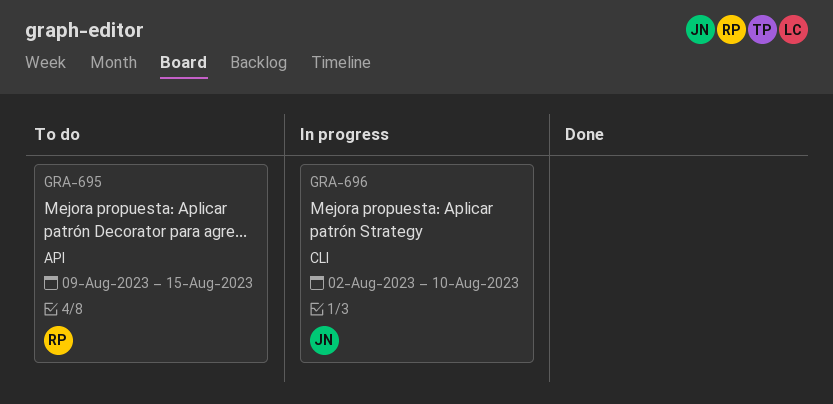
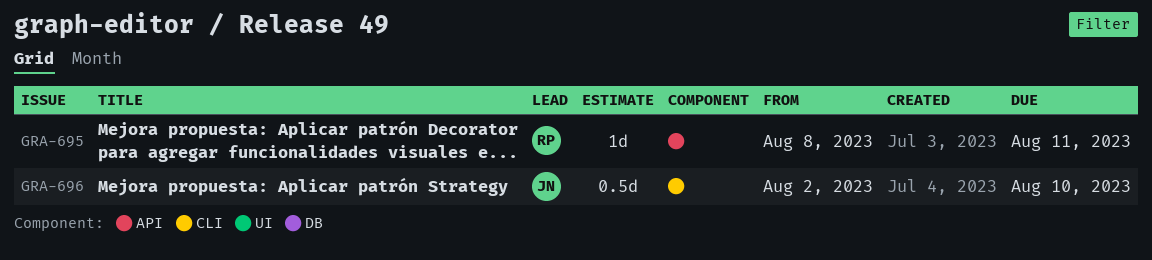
GRA-695, start: Aug 9 -> Aug 8
GRA-695, due: Aug 15 -> Aug 11

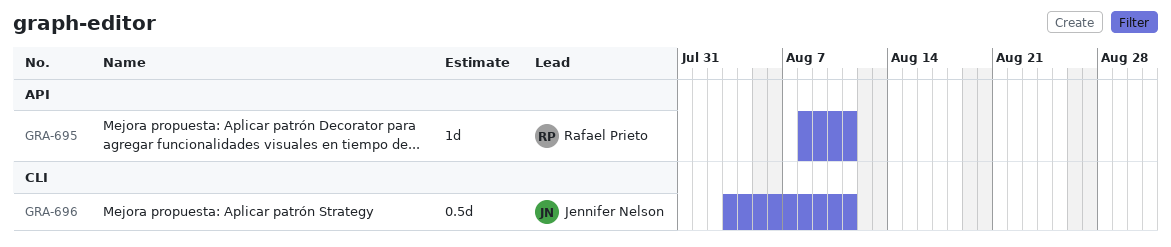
GRA-696, start: Aug 2 -> Aug 3
GRA-696, due: Aug 10 -> Aug 11

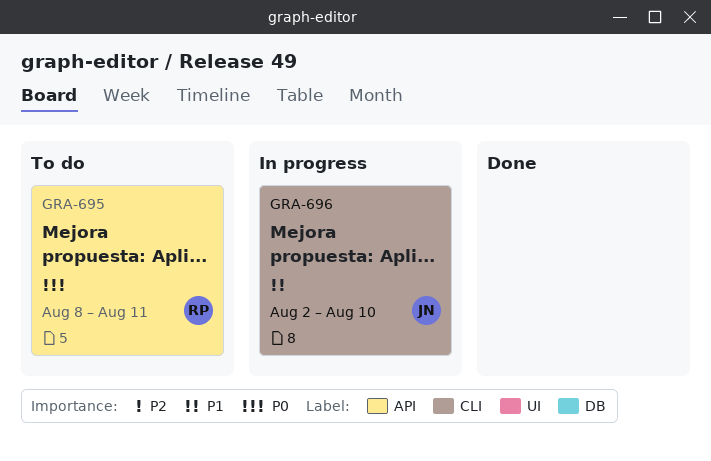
GRA-696, start: Aug 3 -> Aug 2
GRA-696, due: Aug 11 -> Aug 10

